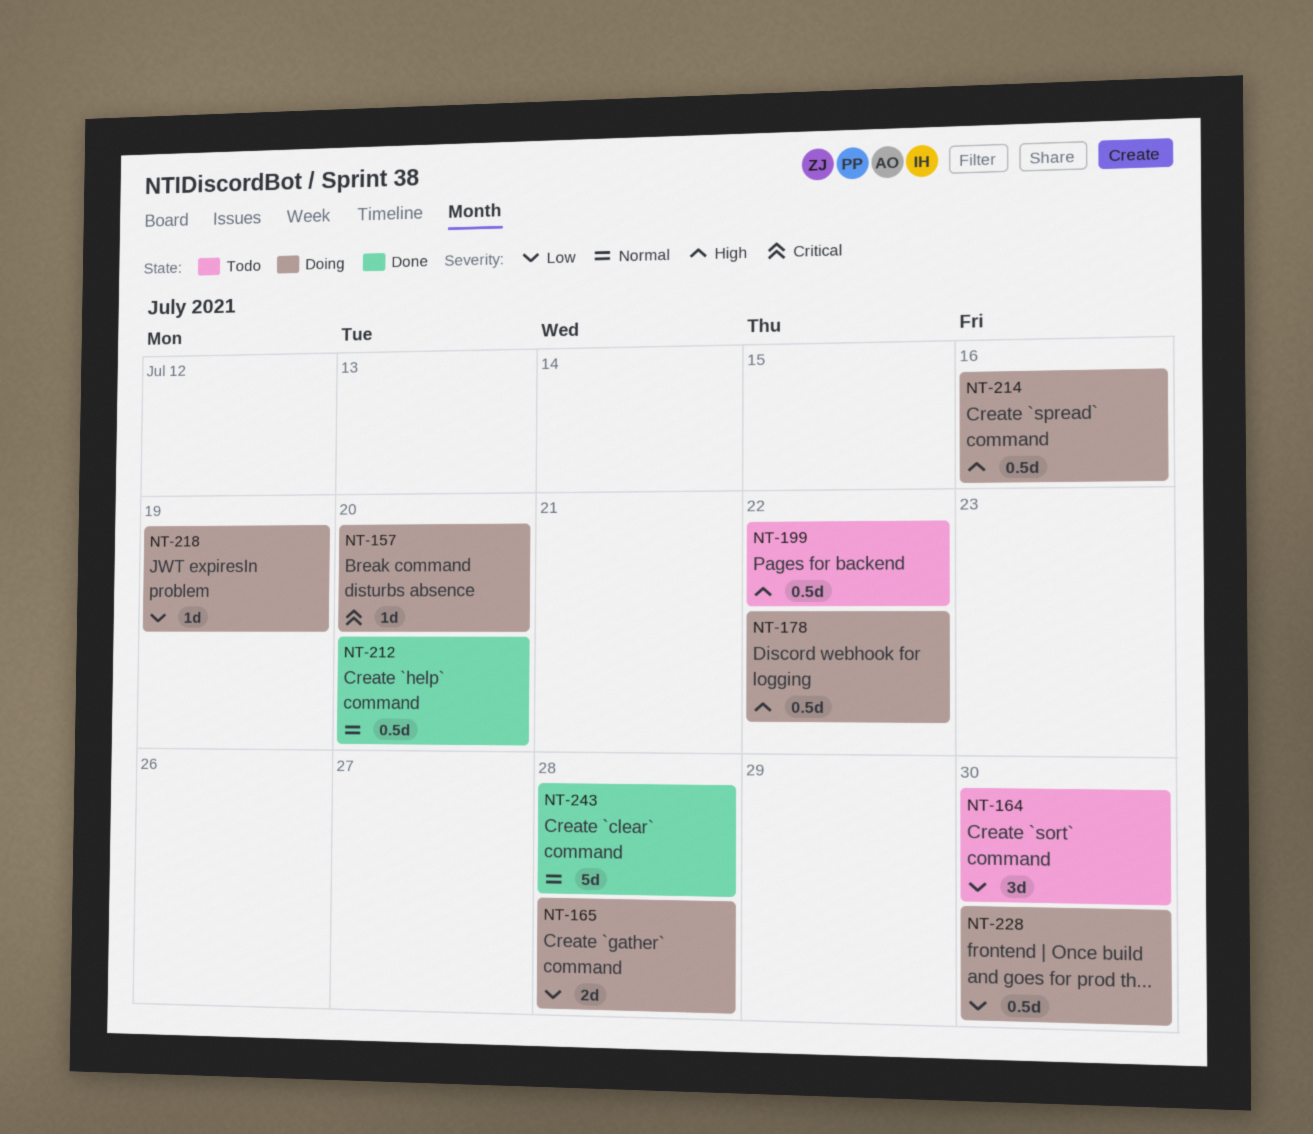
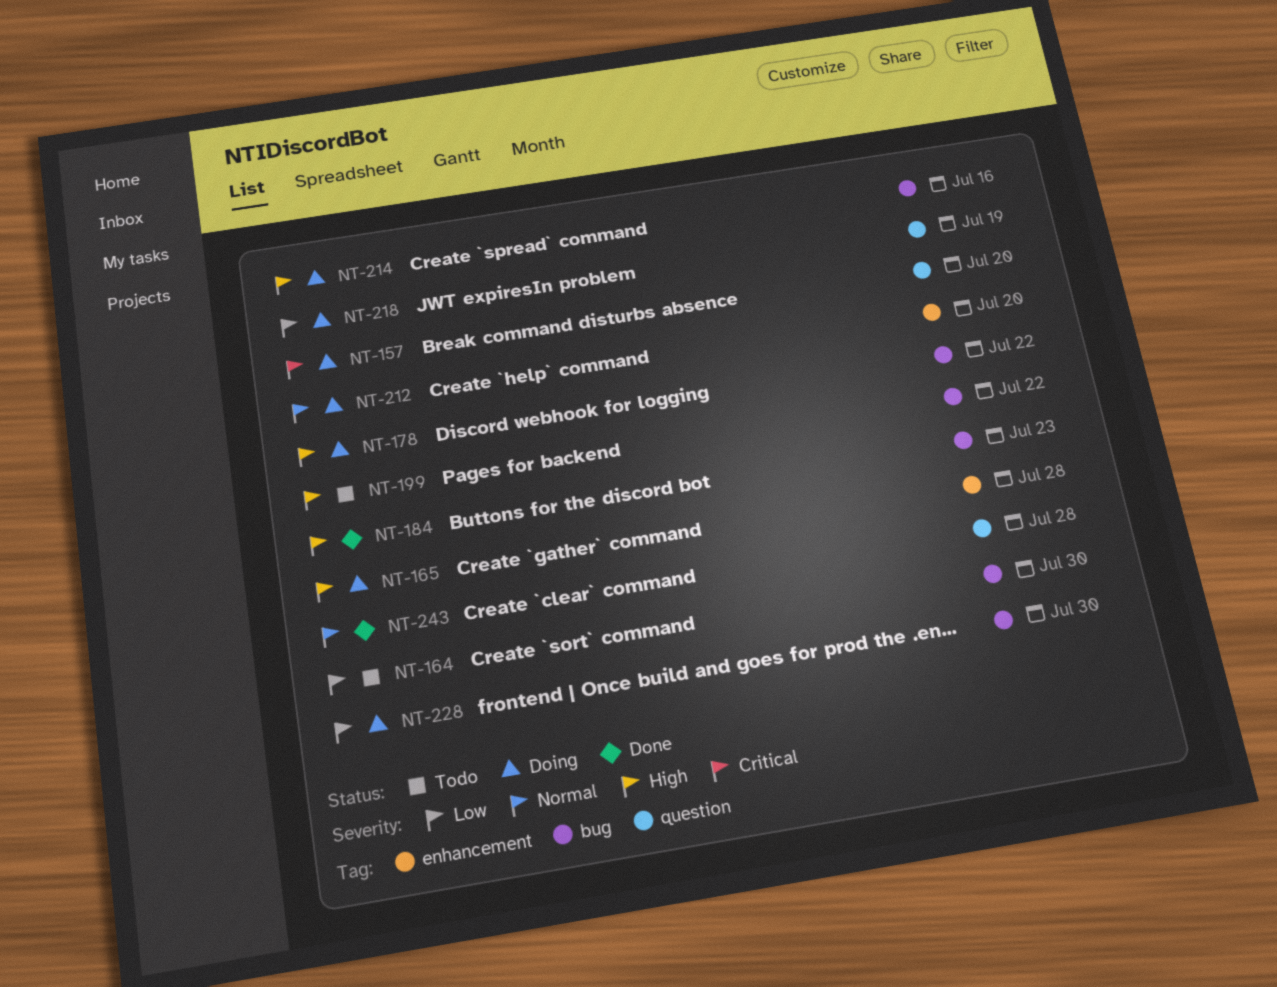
NT-165, priority: Low -> High
NT-184: none -> present
NT-212, status: Done -> Doing

